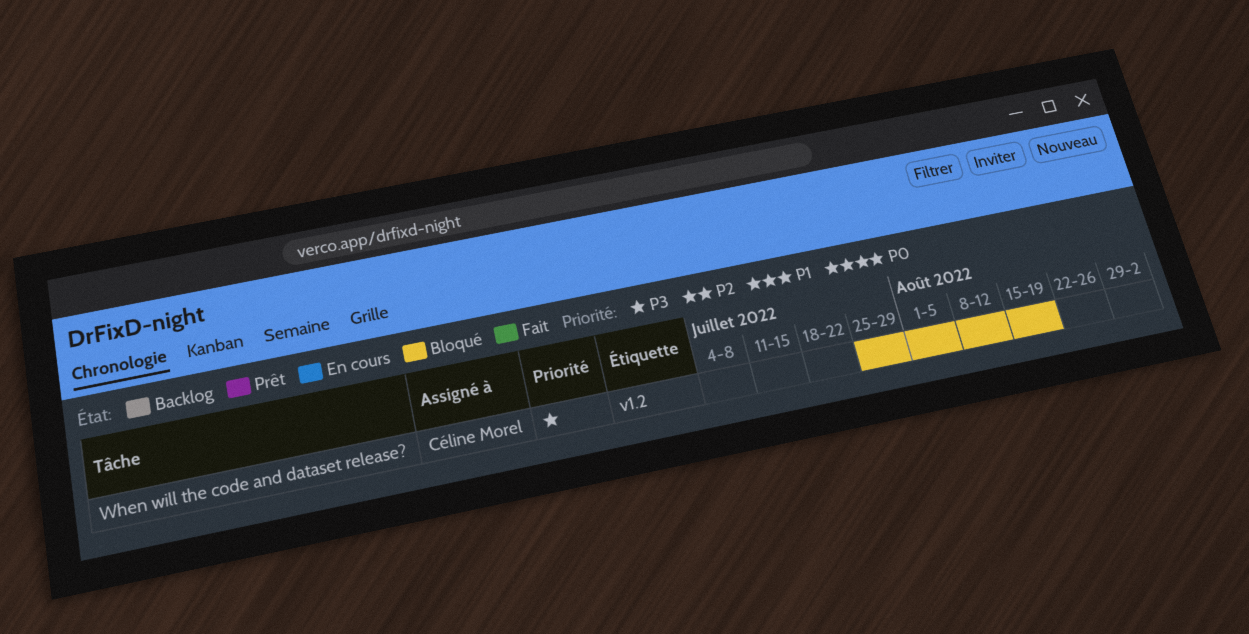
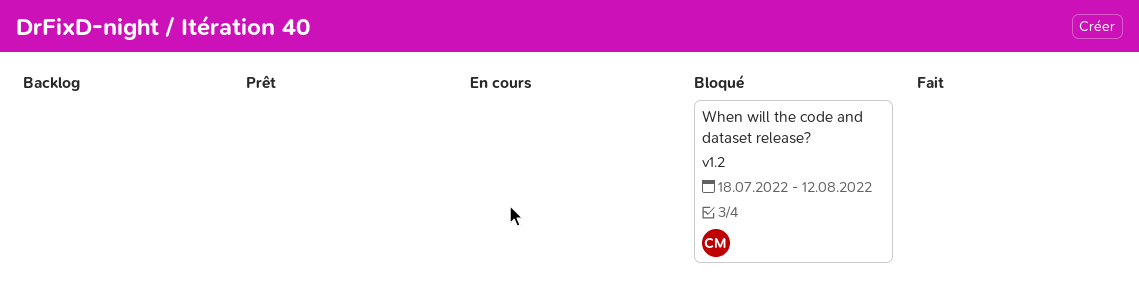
When will the code and dataset release?, start: Jul 25 -> Jul 18
When will the code and dataset release?, due: Aug 19 -> Aug 12

